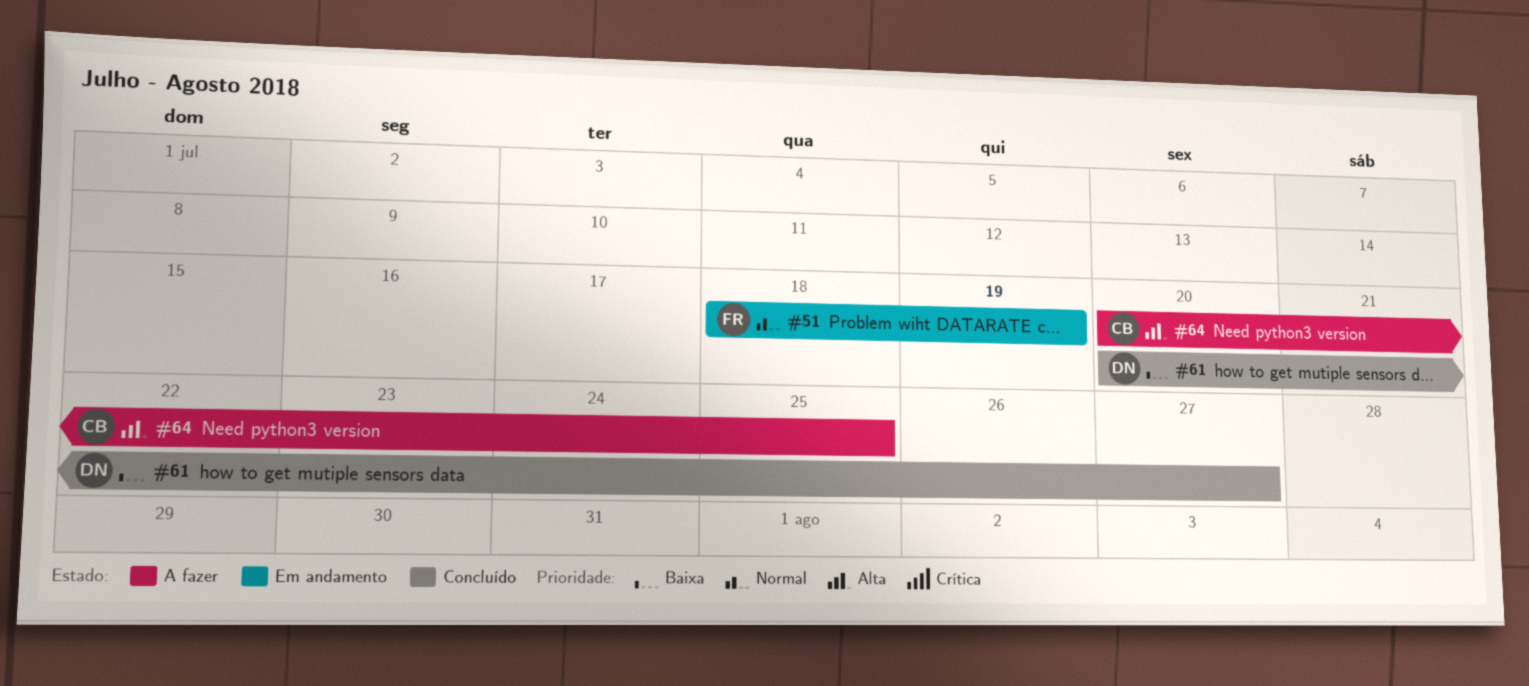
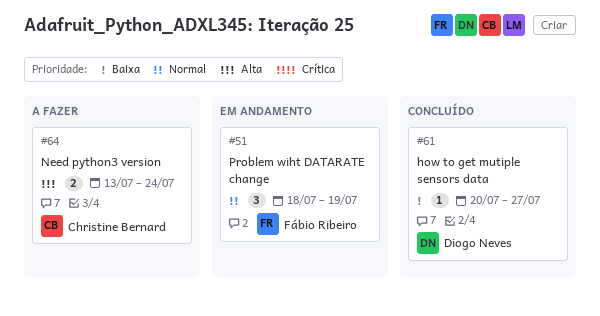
#64, start: Jul 20 -> Jul 13
#64, due: Jul 25 -> Jul 24

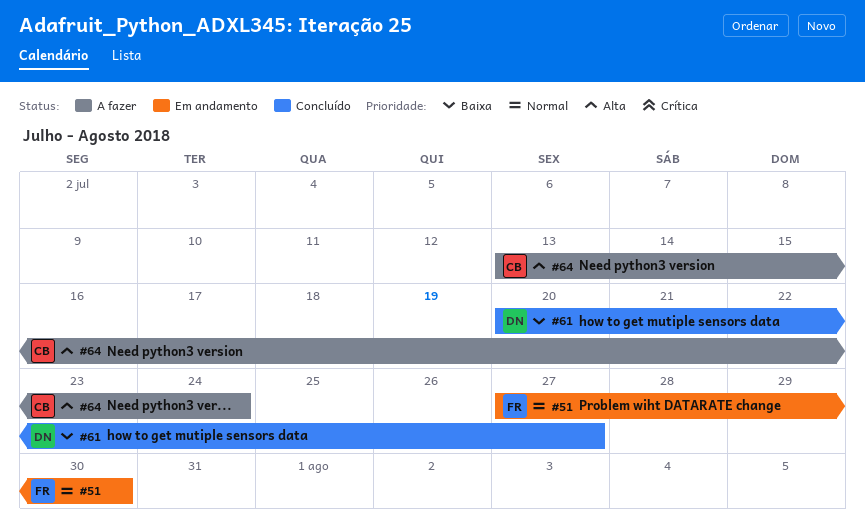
#51, start: Jul 18 -> Jul 27
#51, due: Jul 19 -> Jul 30

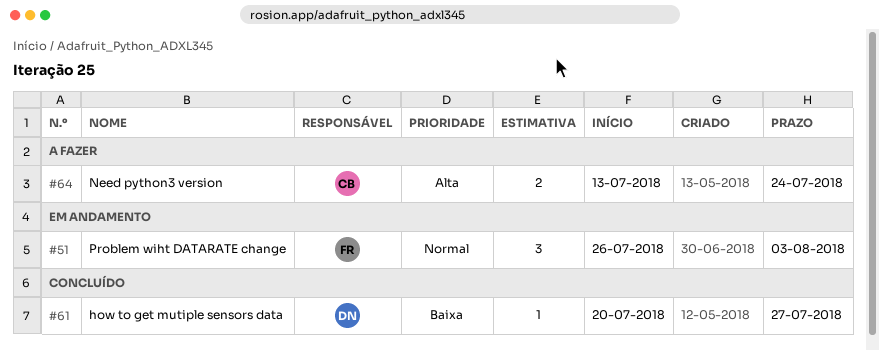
#51, start: Jul 27 -> Jul 26
#51, due: Jul 30 -> Aug 3

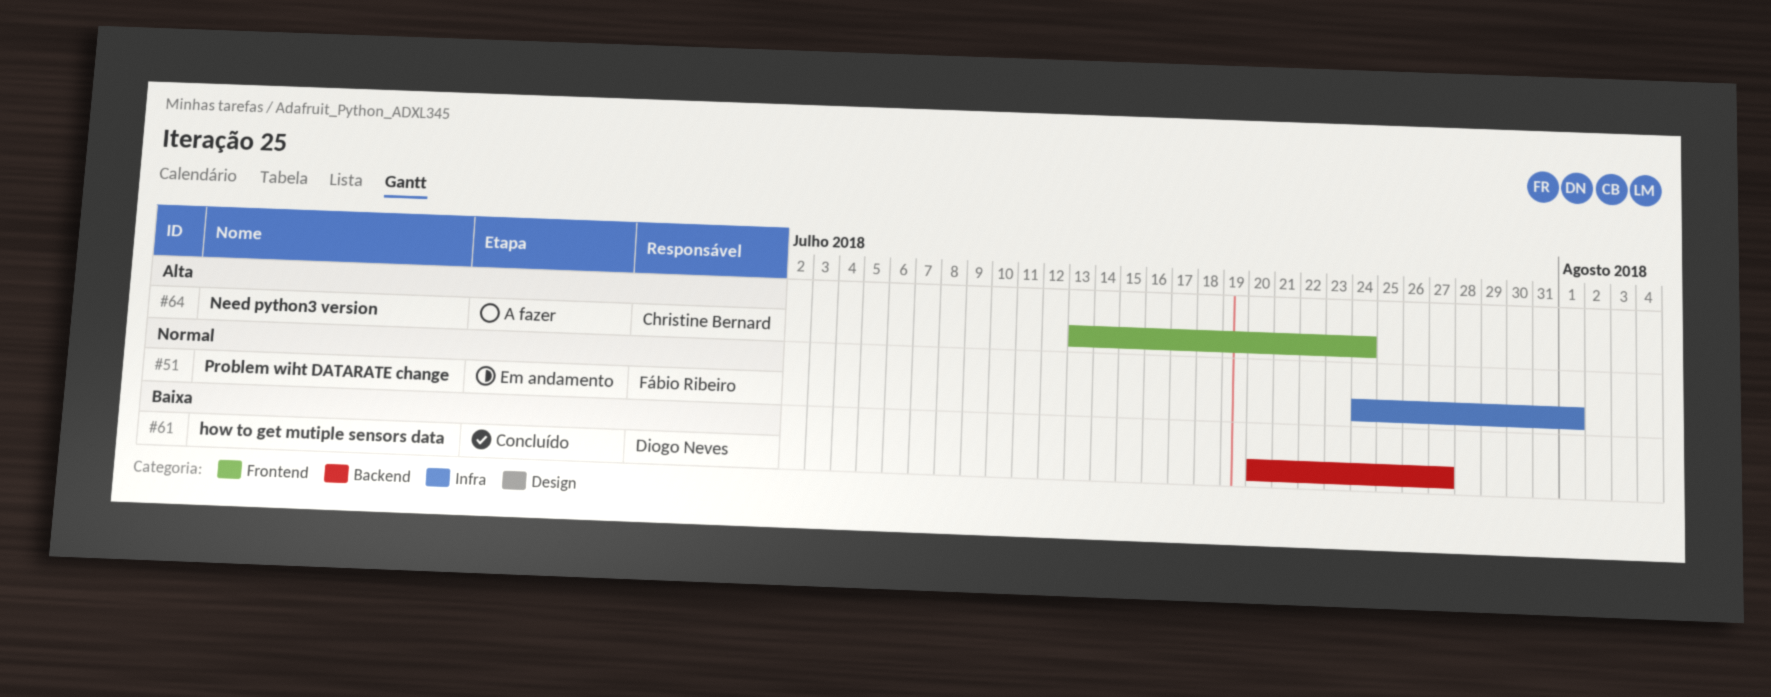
#51, start: Jul 26 -> Jul 24
#51, due: Aug 3 -> Aug 1

